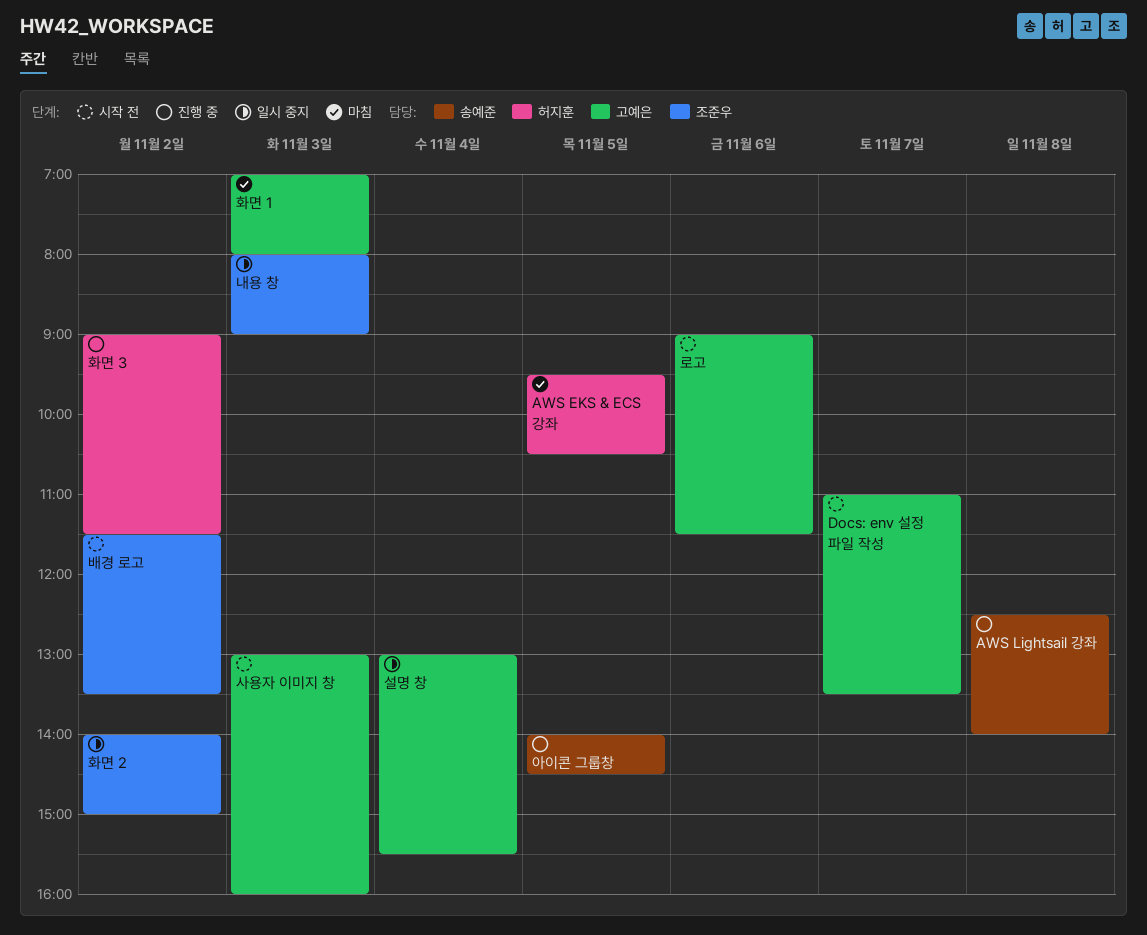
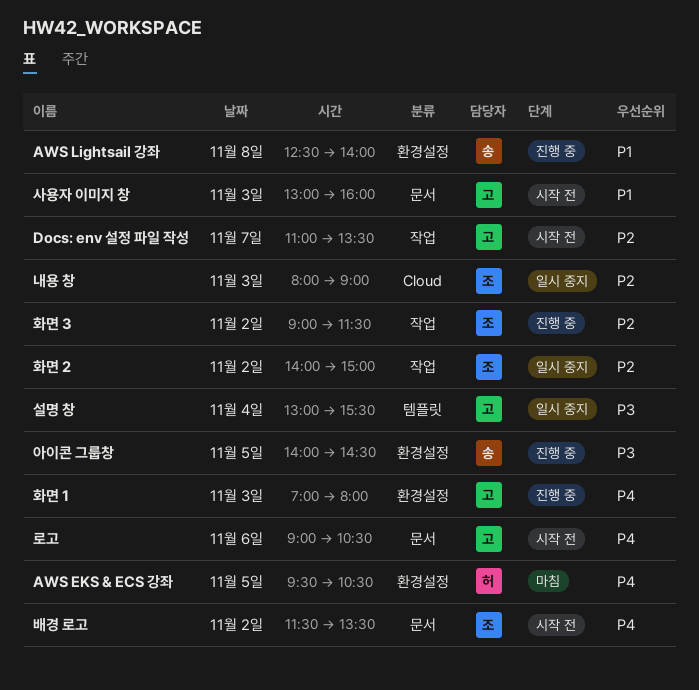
로고, ends: 11:30 -> 10:30
화면 1, status: 마침 -> 진행 중
화면 3, owner: 허지훈 -> 조준우

